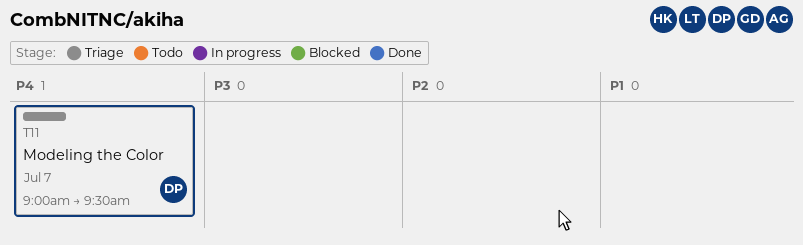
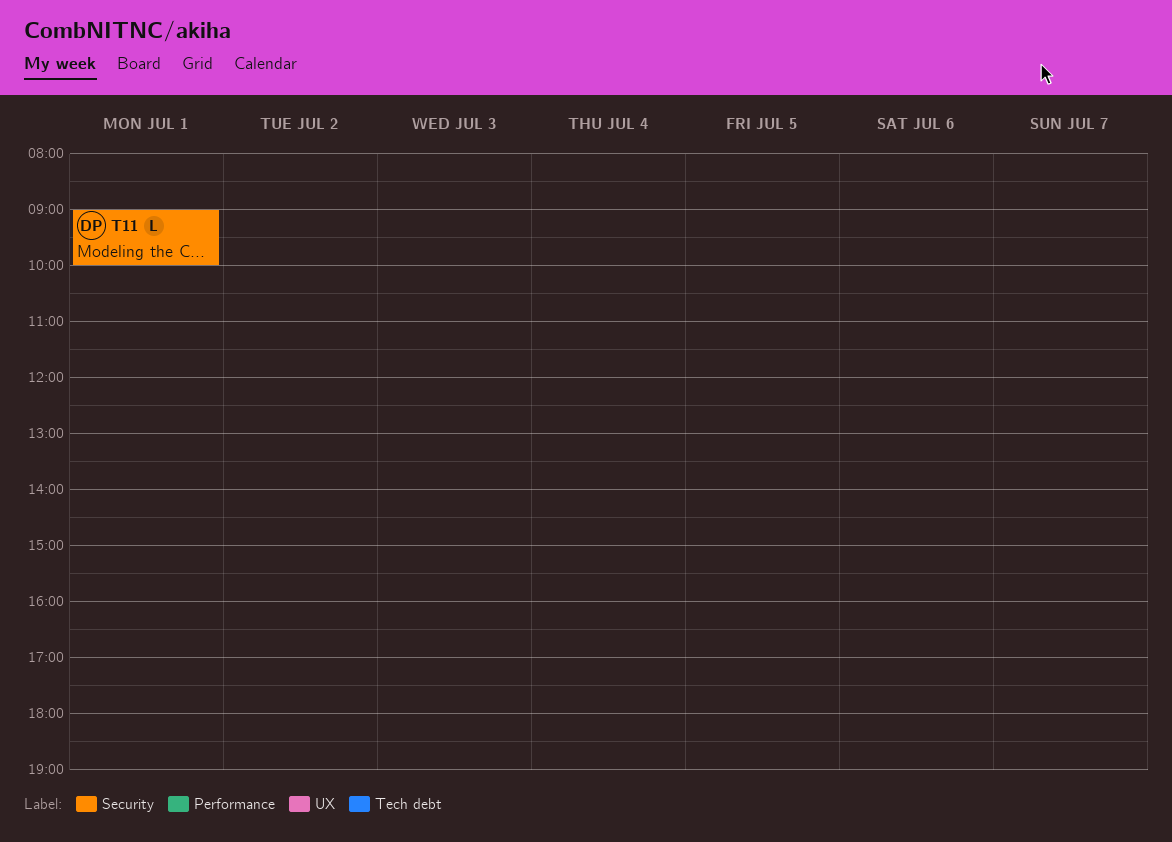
T11, day: Jul 7 -> Jul 1
T11, ends: 09:30 -> 10:00

